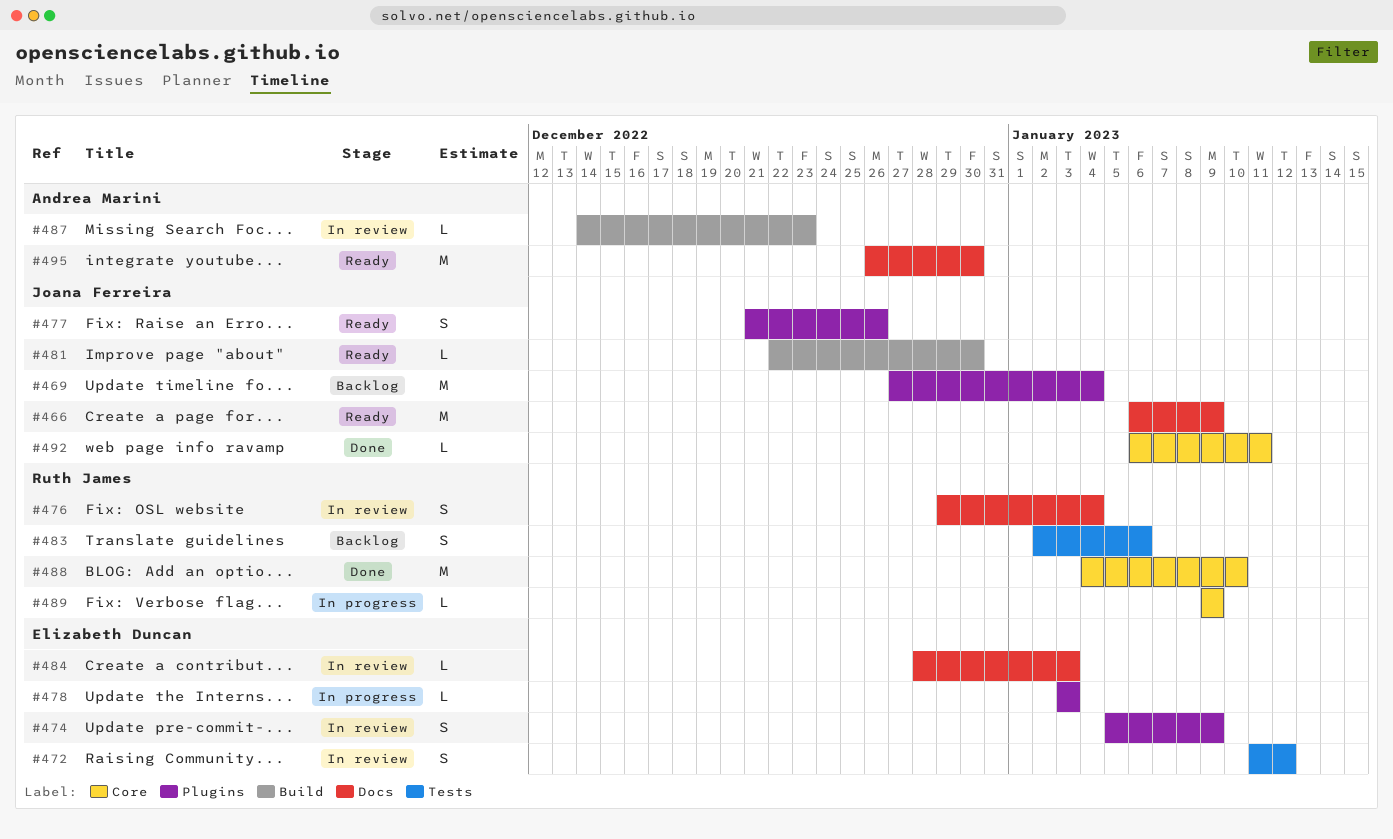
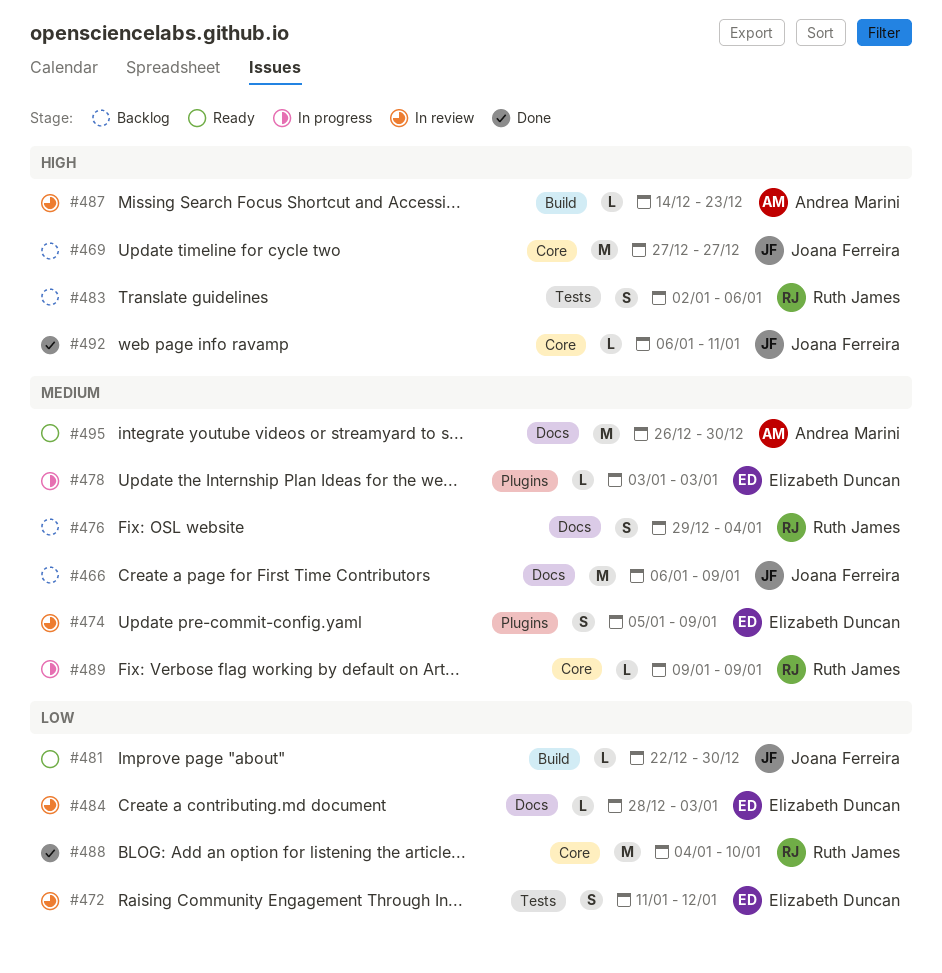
#466, status: Ready -> Backlog
#469, label: Plugins -> Core
#469, due: Jan 4 -> Dec 27
#476, status: In review -> Backlog
#477: present -> none

